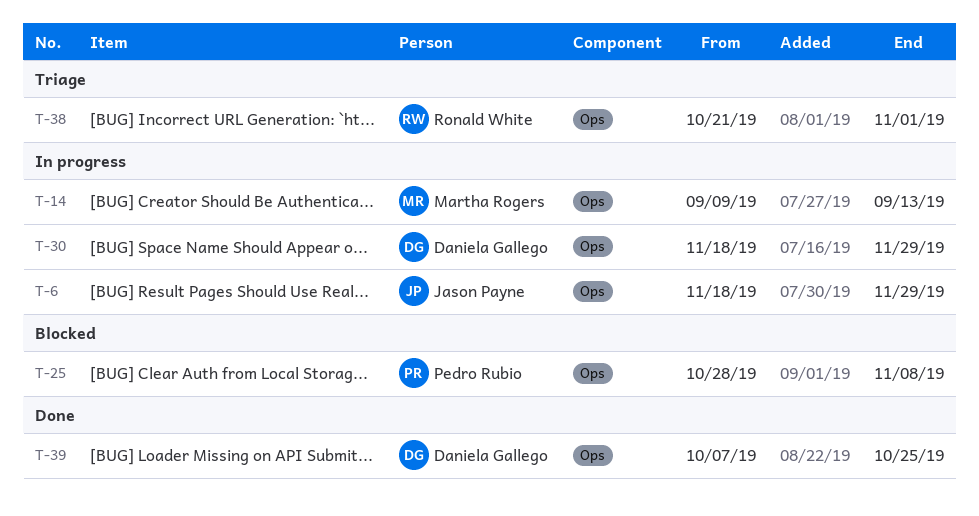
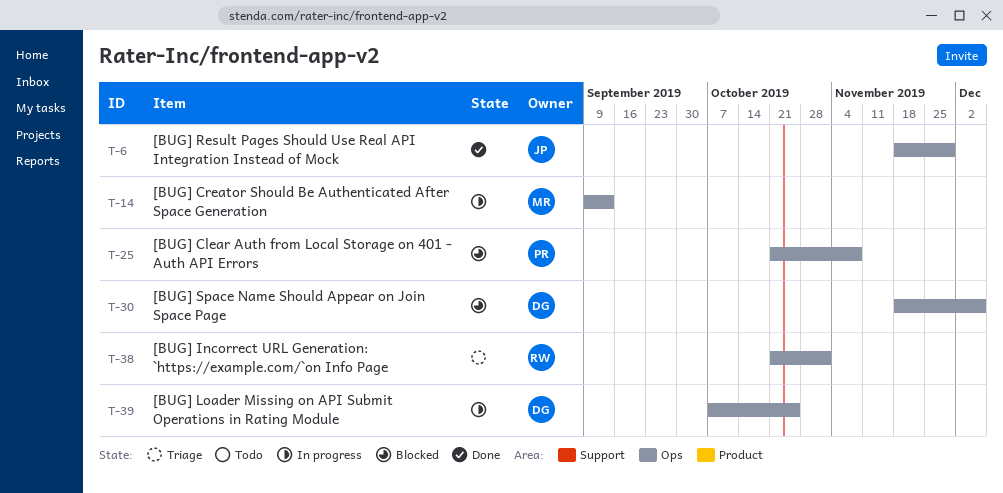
T-6, status: In progress -> Done
T-25, start: Oct 28 -> Oct 21
T-30, status: In progress -> Blocked
T-30, due: Nov 29 -> Dec 6
T-39, status: Done -> In progress

